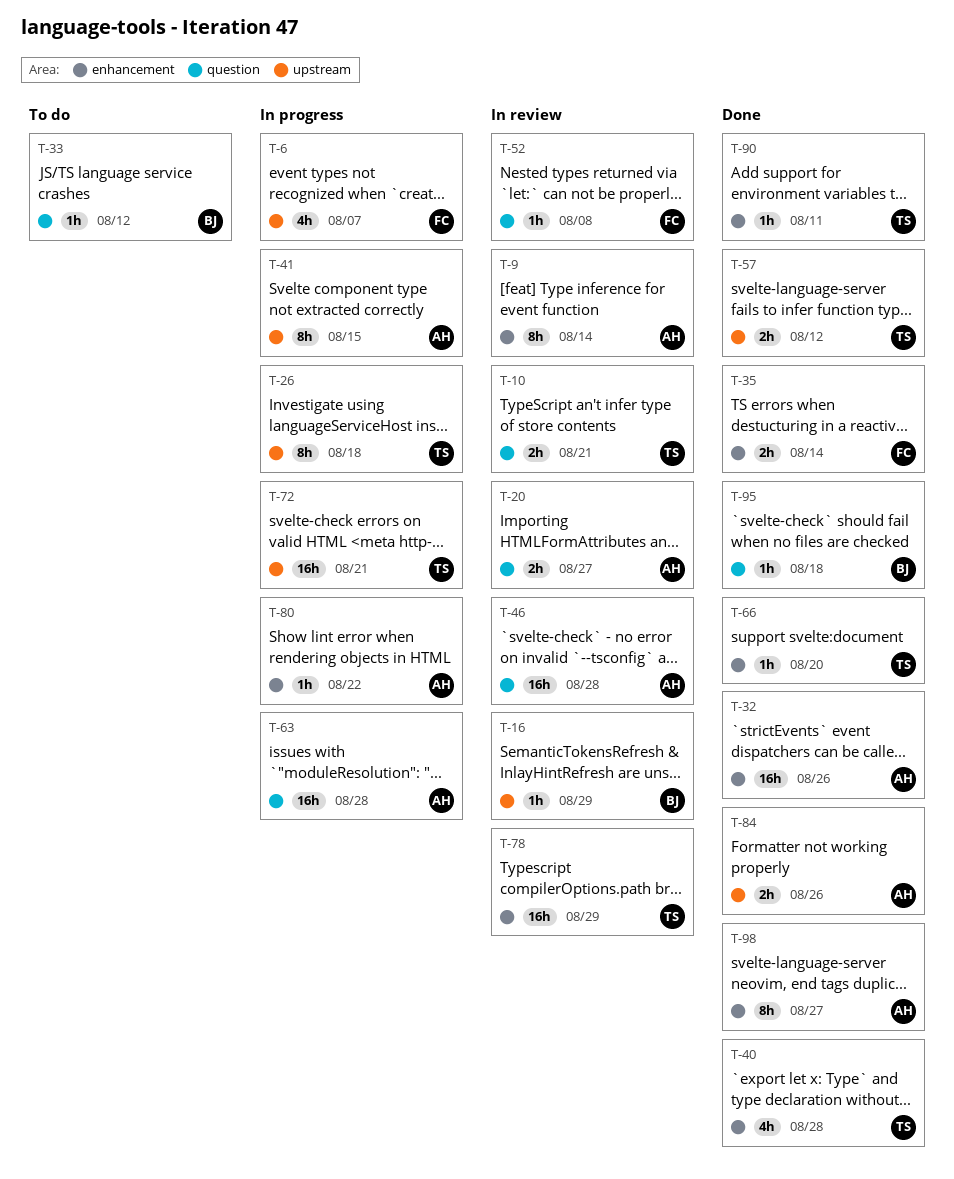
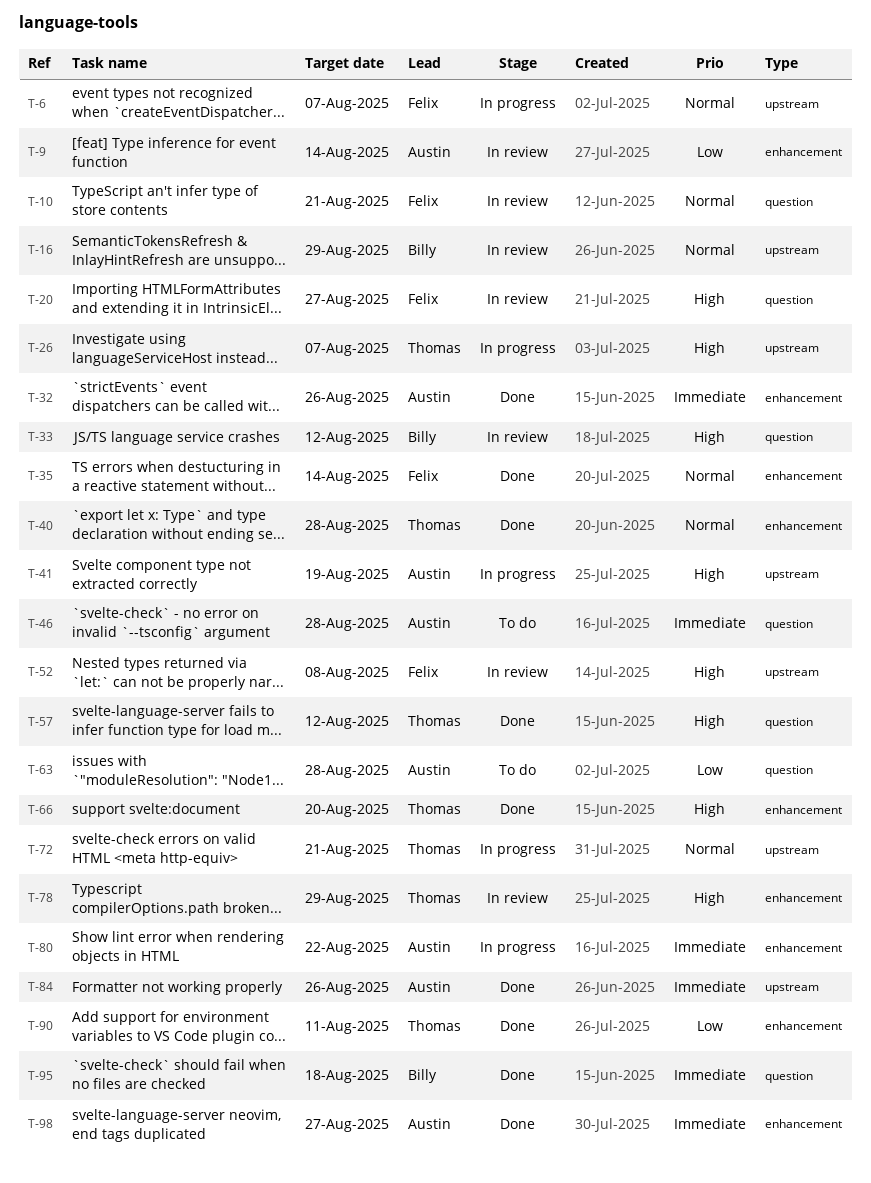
T-10, owner: Thomas -> Felix
T-20, owner: Austin -> Felix
T-26, due: Aug 18 -> Aug 7
T-33, status: To do -> In review
T-41, due: Aug 15 -> Aug 19
T-46, status: In review -> To do
T-52, label: question -> upstream
T-57, label: upstream -> question
T-63, status: In progress -> To do

